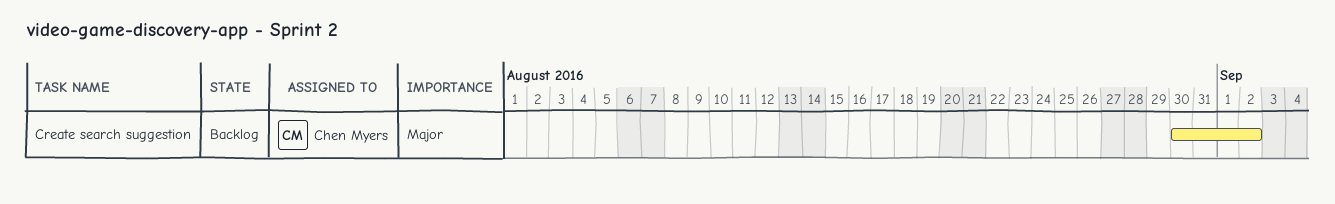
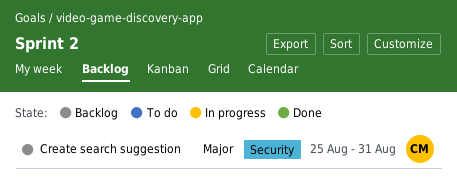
Create search suggestion, start: Aug 30 -> Aug 25
Create search suggestion, due: Sep 2 -> Aug 31

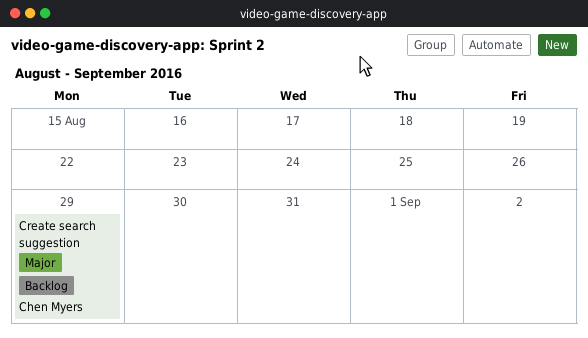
Create search suggestion, due: Aug 31 -> Aug 29

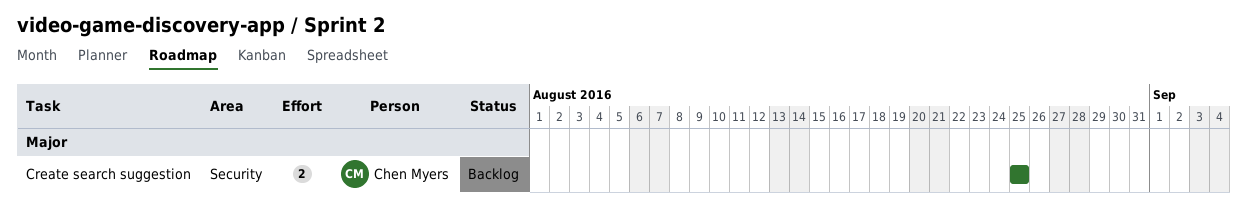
Create search suggestion, due: Aug 29 -> Aug 25

